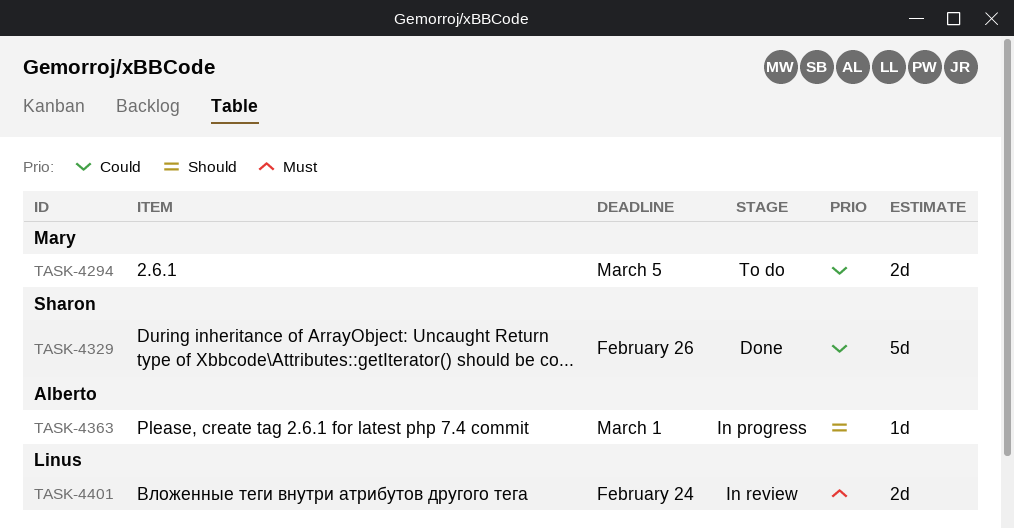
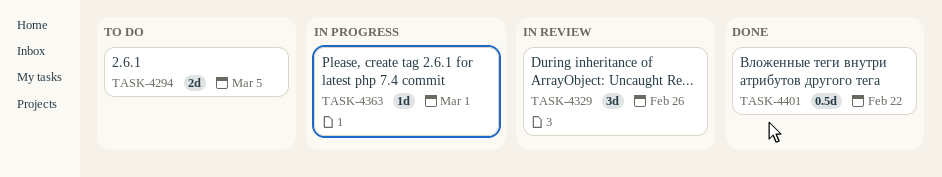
TASK-4329, status: Done -> In review
TASK-4329, estimate: 5d -> 3d
TASK-4401, status: In review -> Done
TASK-4401, estimate: 2d -> 0.5d
TASK-4401, due: Feb 24 -> Feb 22

